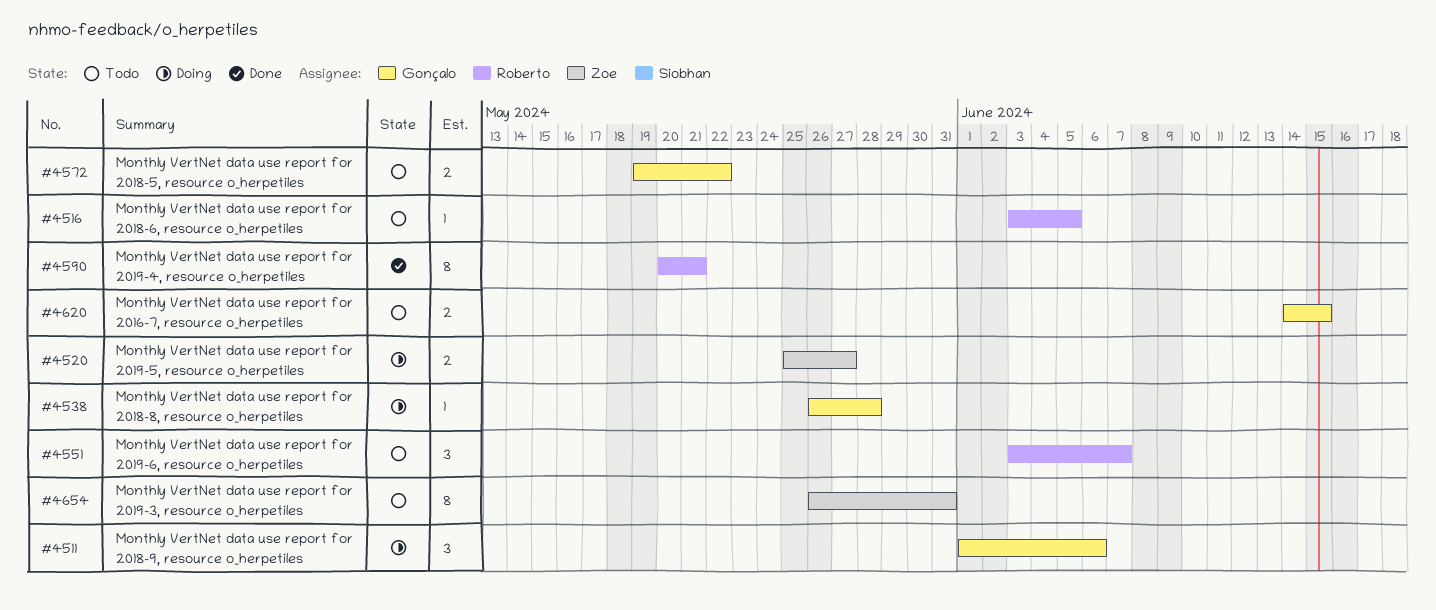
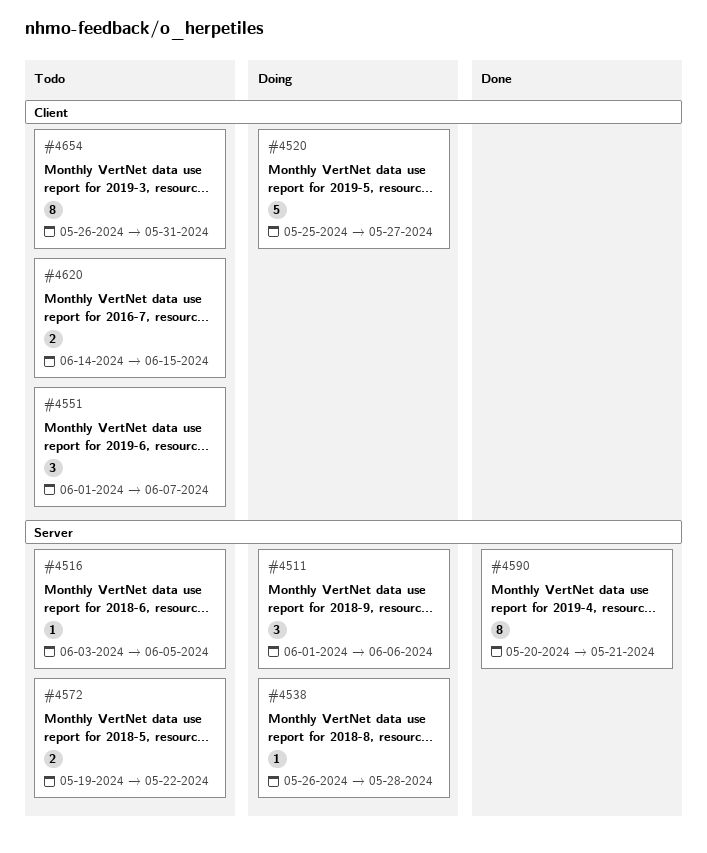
#4520, estimate: 2 -> 5
#4551, start: Jun 3 -> Jun 1

